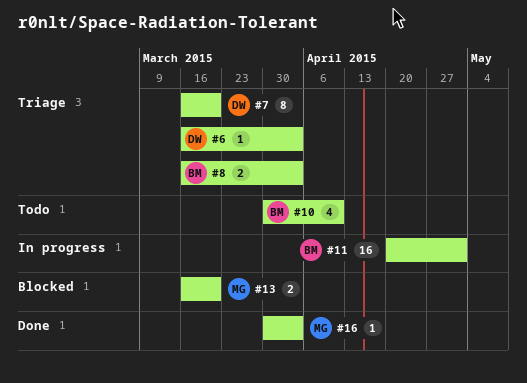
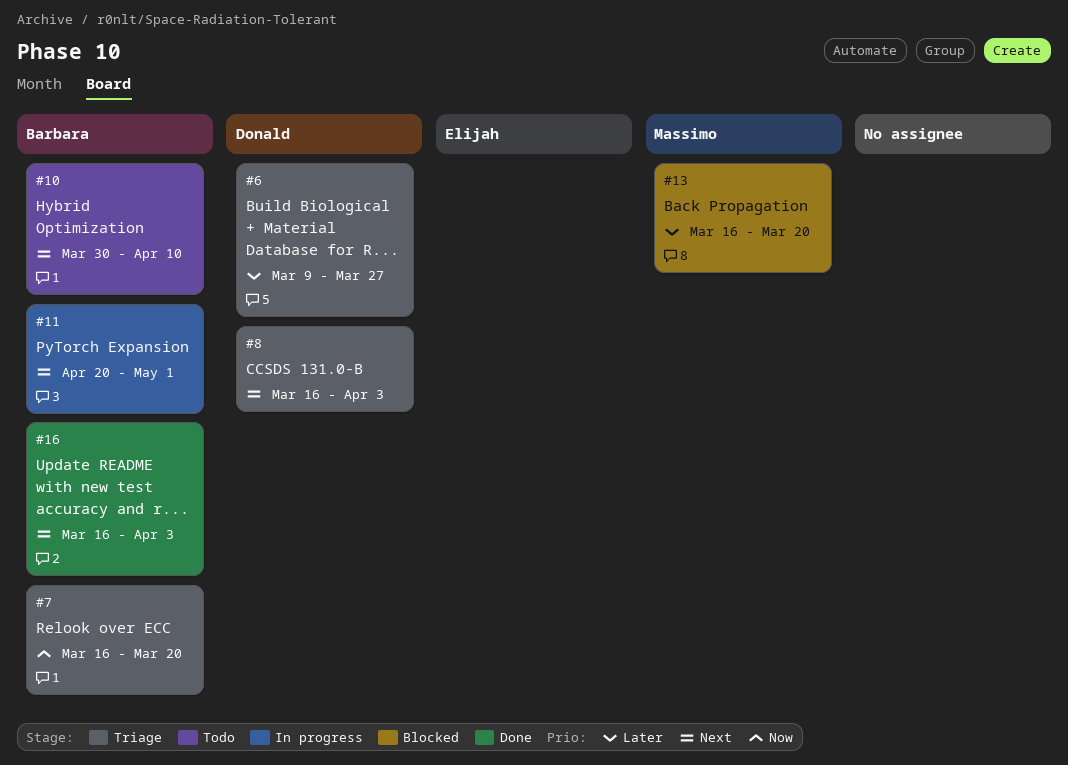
#6, start: Mar 16 -> Mar 9
#6, due: Apr 3 -> Mar 27
#7, owner: Donald -> Barbara
#8, owner: Barbara -> Donald
#16, owner: Massimo -> Barbara
#16, start: Mar 30 -> Mar 16

